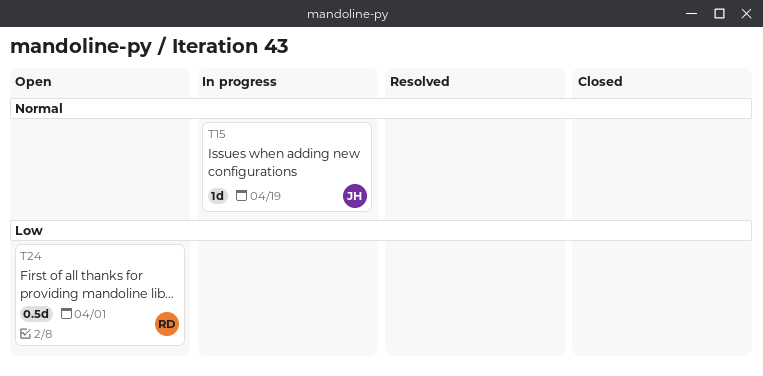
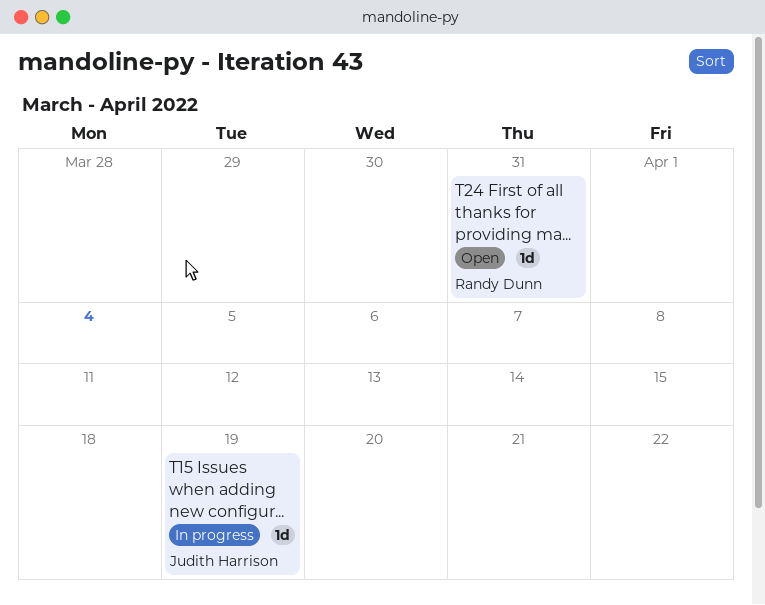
T24, estimate: 0.5d -> 1d
T24, due: Apr 1 -> Mar 31

